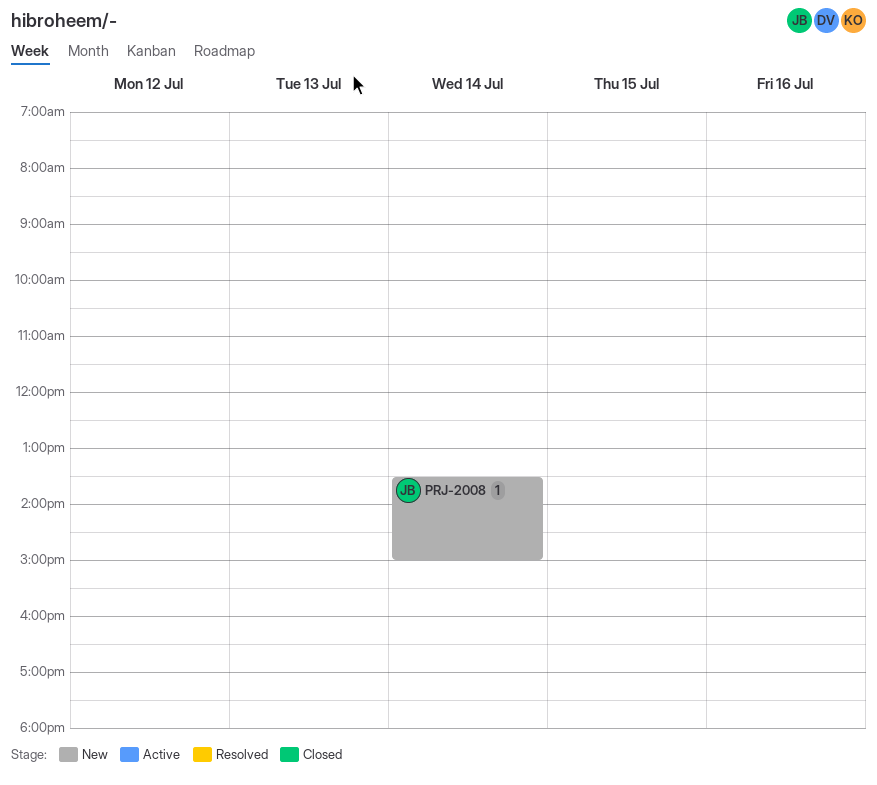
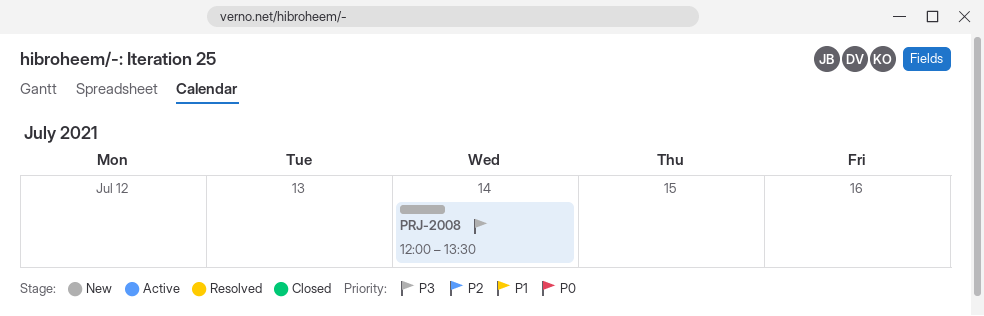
PRJ-2008, begins: 13:30 -> 12:00
PRJ-2008, ends: 15:00 -> 13:30

